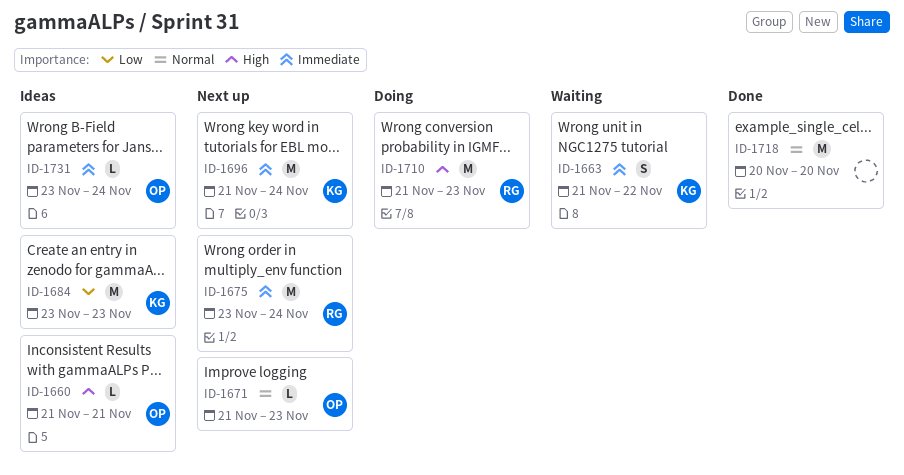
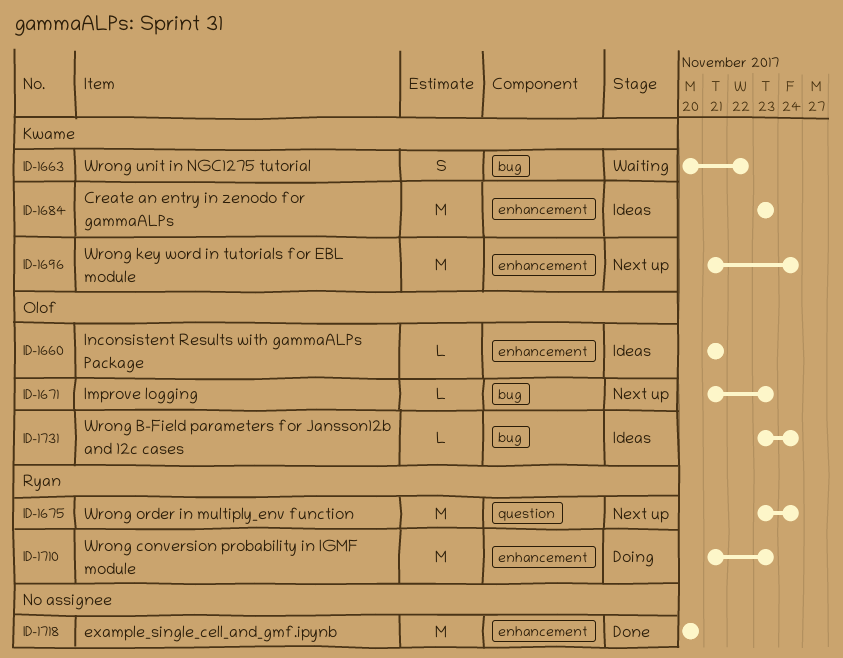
ID-1663, start: Nov 21 -> Nov 20

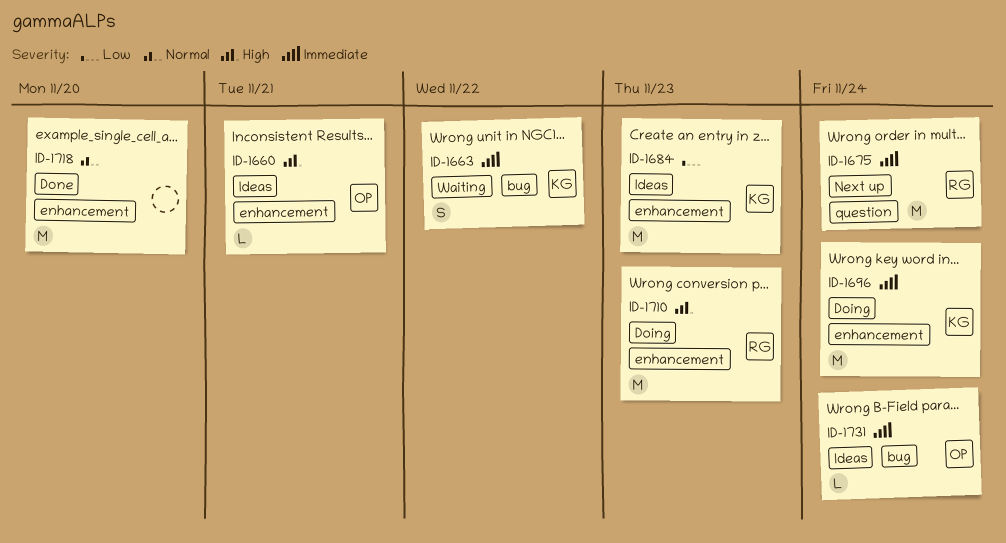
ID-1671: present -> none
ID-1696, status: Next up -> Doing

